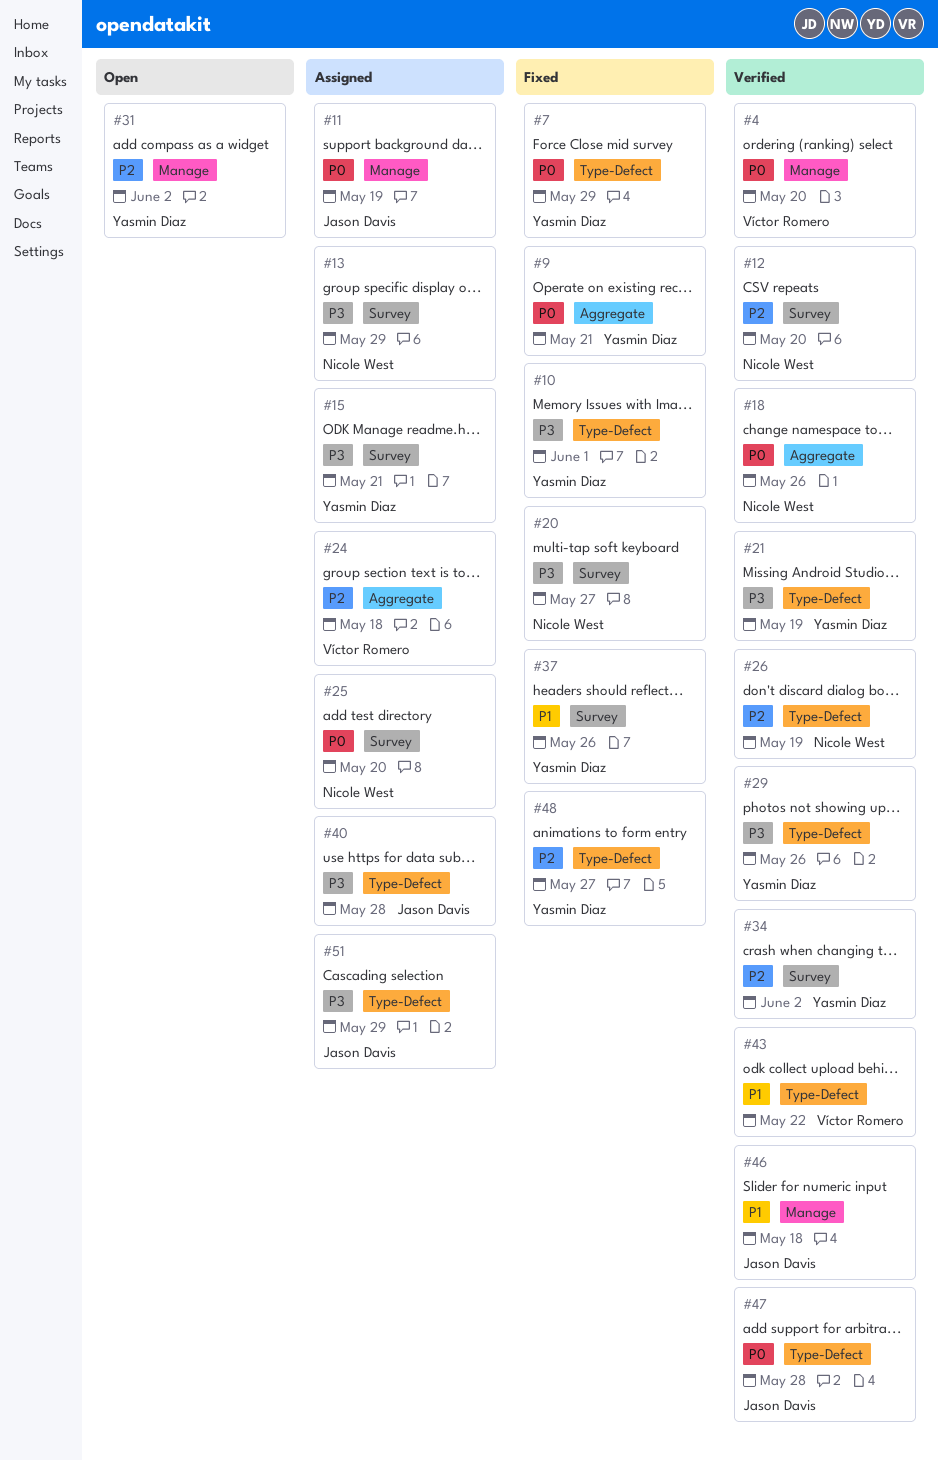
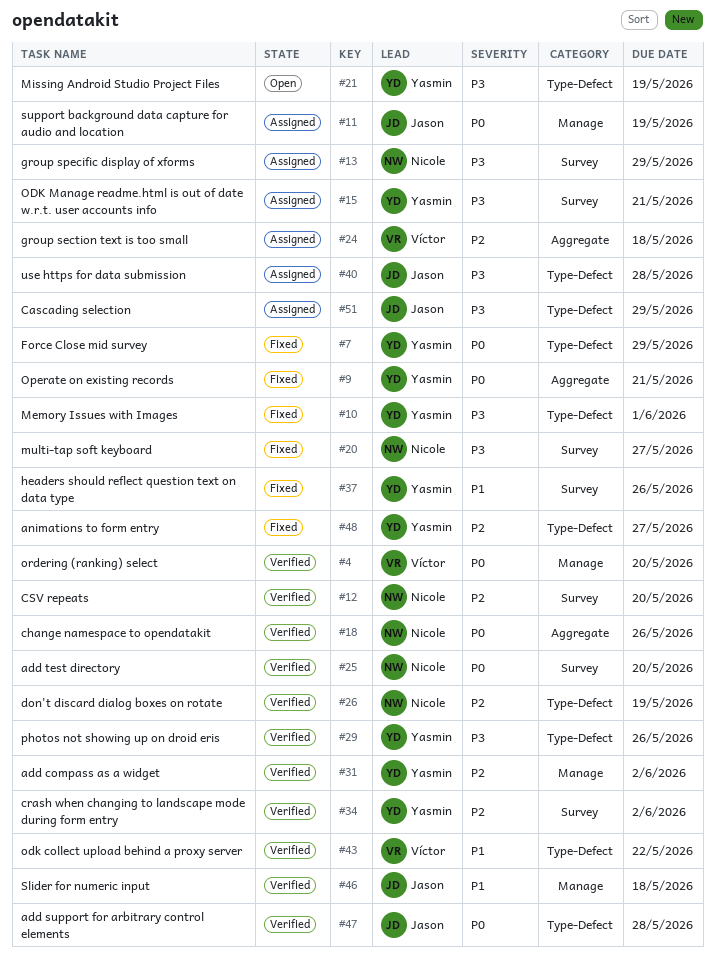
#21, status: Verified -> Open
#25, status: Assigned -> Verified
#31, status: Open -> Verified

